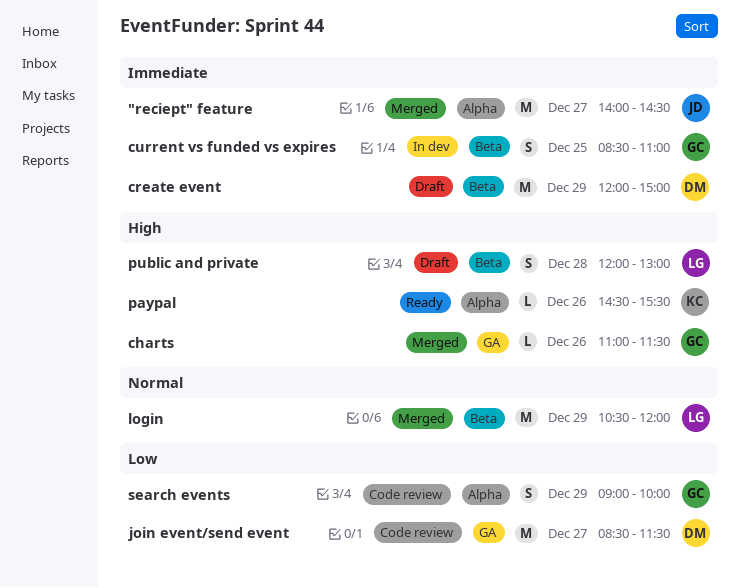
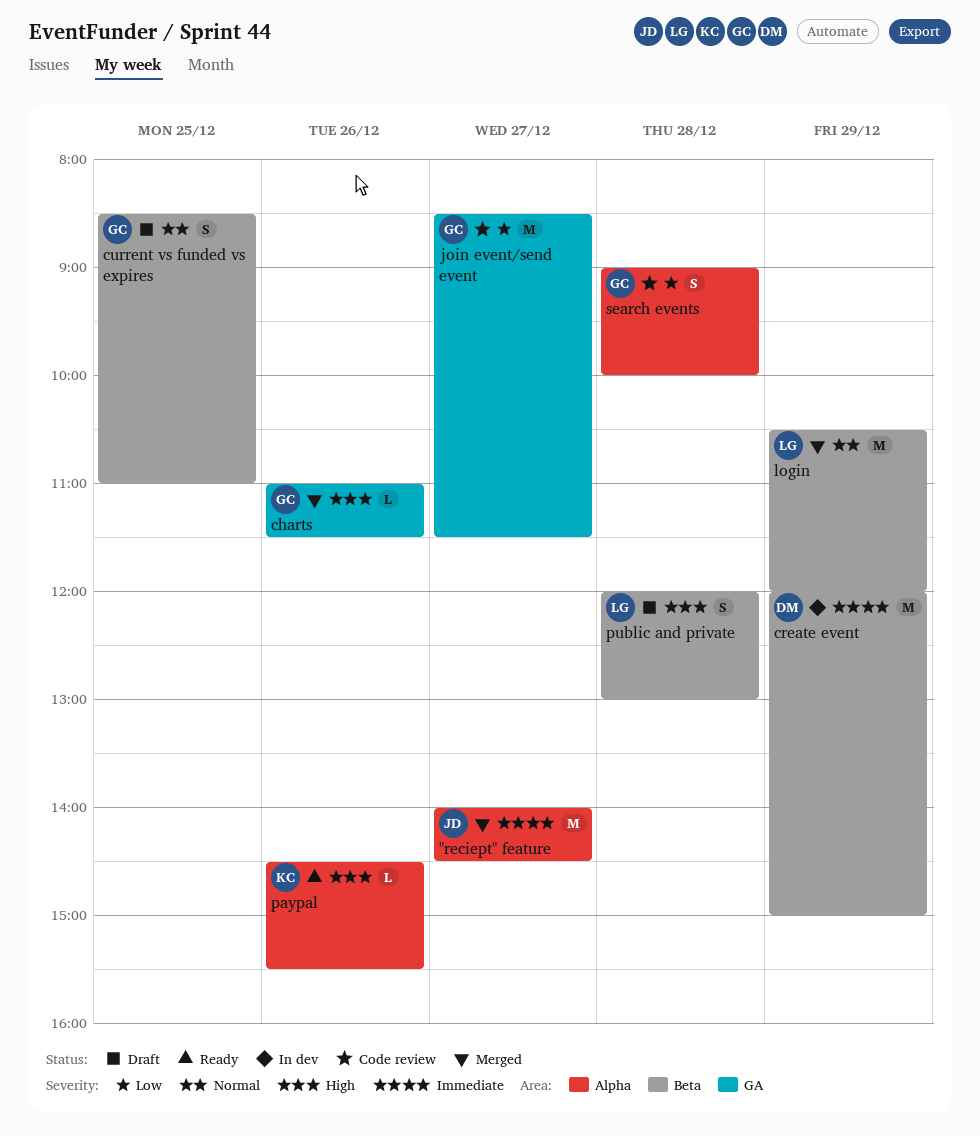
create event, status: Draft -> In dev
current vs funded vs expires, status: In dev -> Draft
current vs funded vs expires, priority: Immediate -> Normal
join event/send event, owner: DM -> GC
search events, day: Dec 29 -> Dec 28

